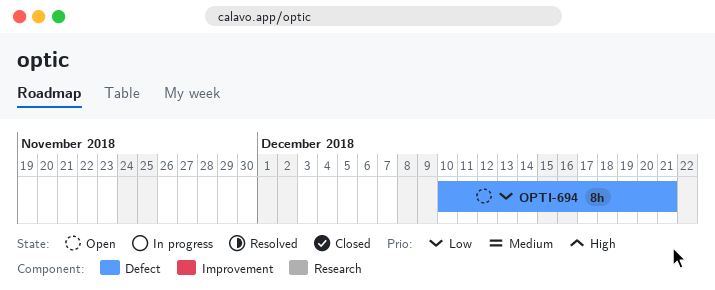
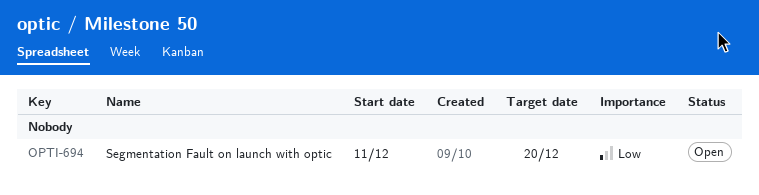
OPTI-694, start: Dec 10 -> Dec 11
OPTI-694, due: Dec 21 -> Dec 20

